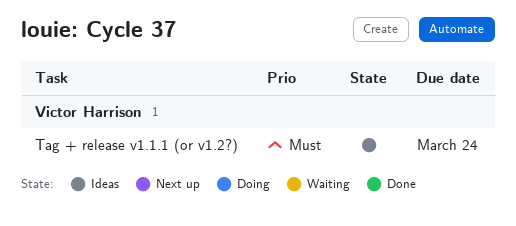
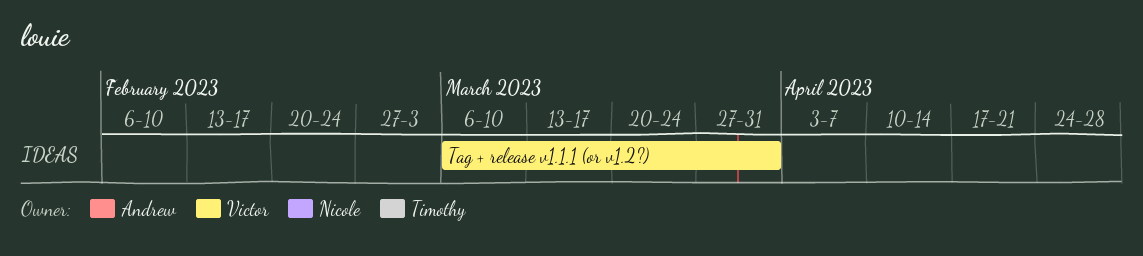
Tag + release v1.1.1 (or v1.2?), due: Mar 24 -> Mar 31

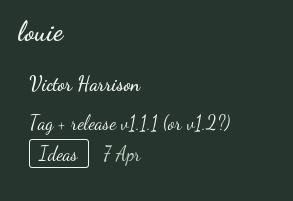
Tag + release v1.1.1 (or v1.2?), due: Mar 31 -> Apr 7

